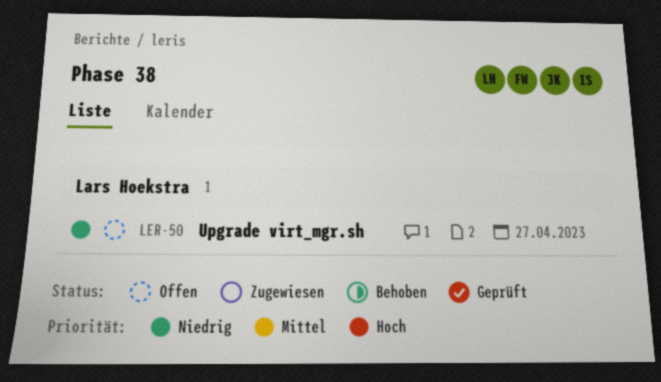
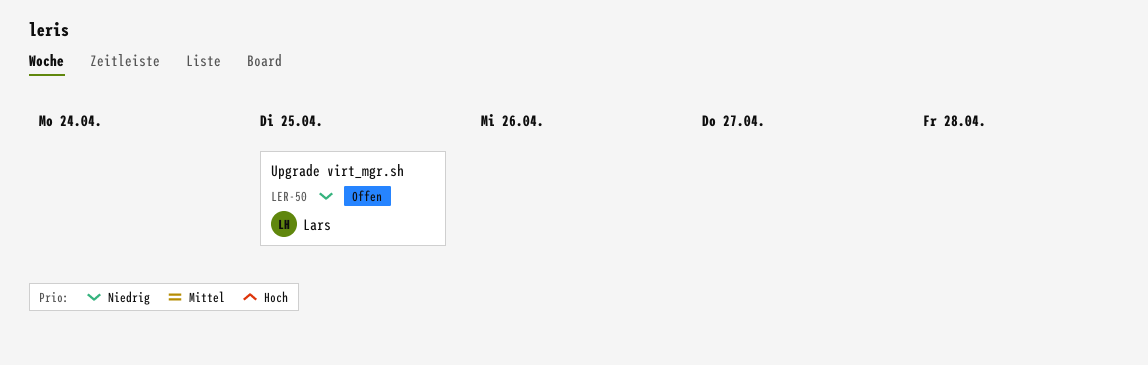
LER-50, due: Apr 27 -> Apr 25

